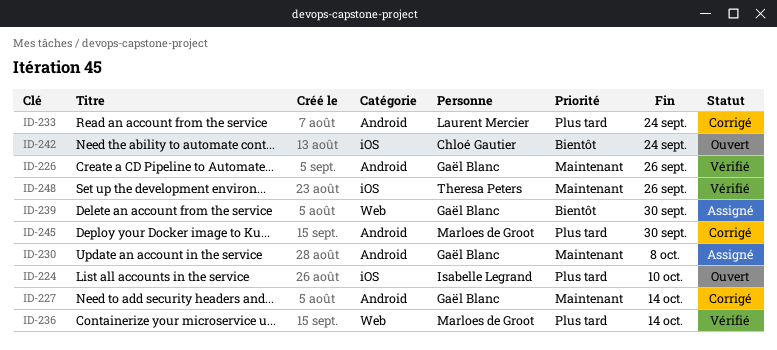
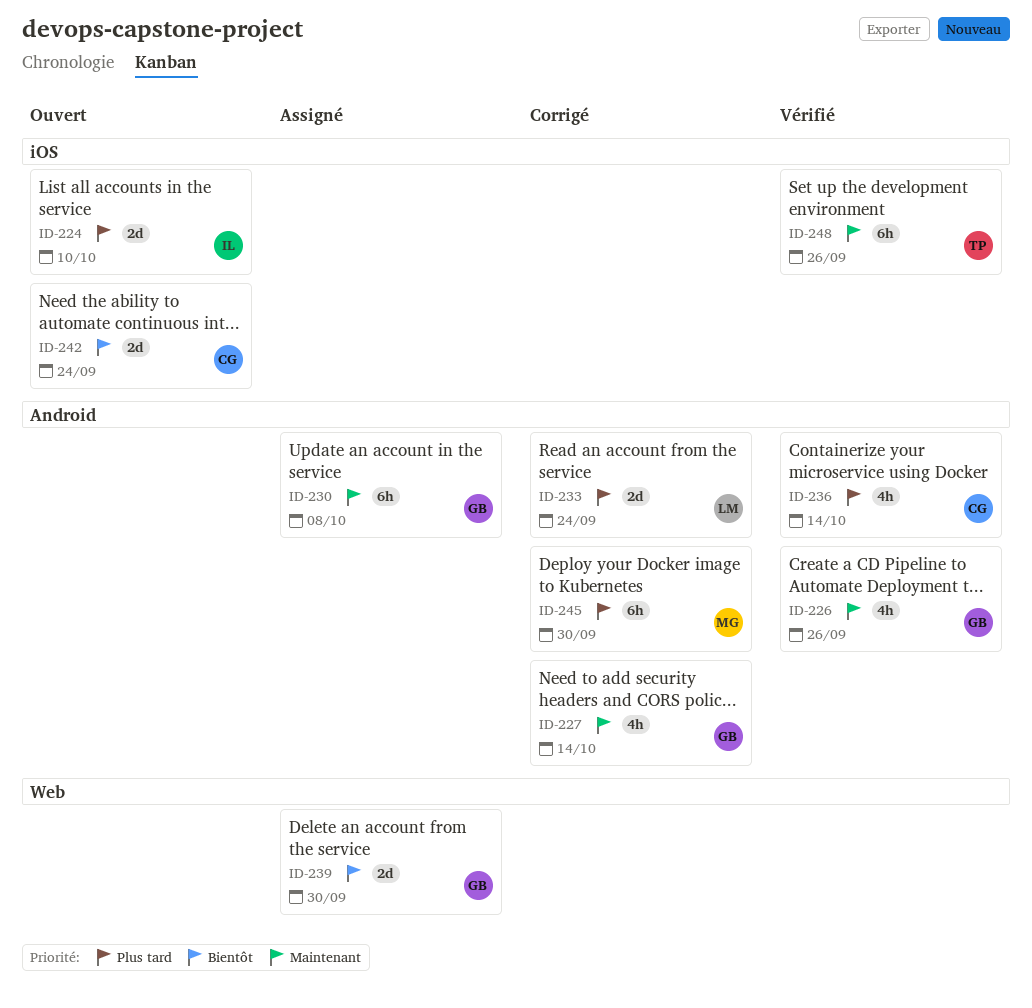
ID-236, owner: Marloes de Groot -> Chloé Gautier
ID-236, label: Web -> Android

